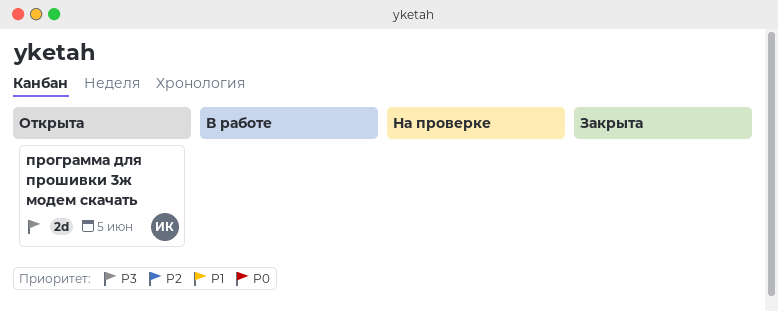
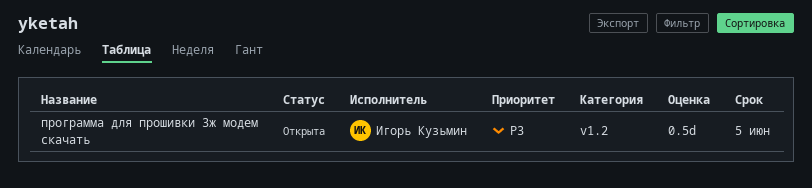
программа для прошивки 3ж модем скачать, estimate: 2d -> 0.5d

